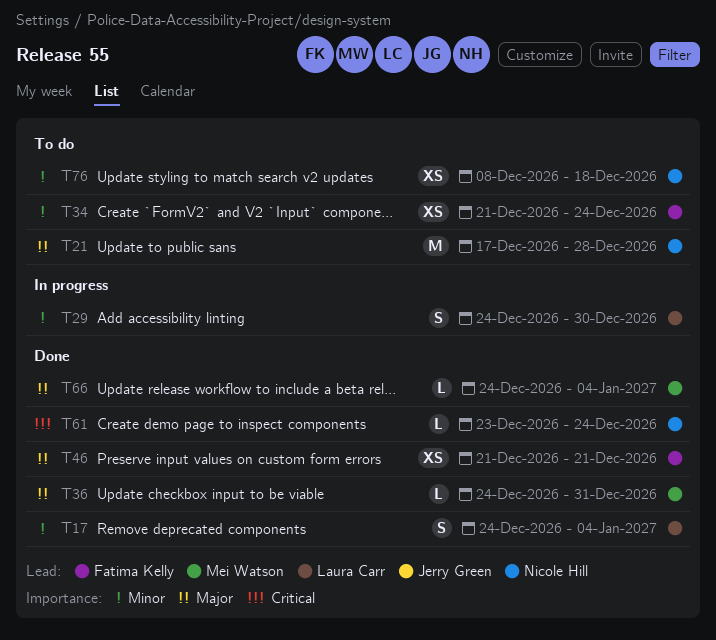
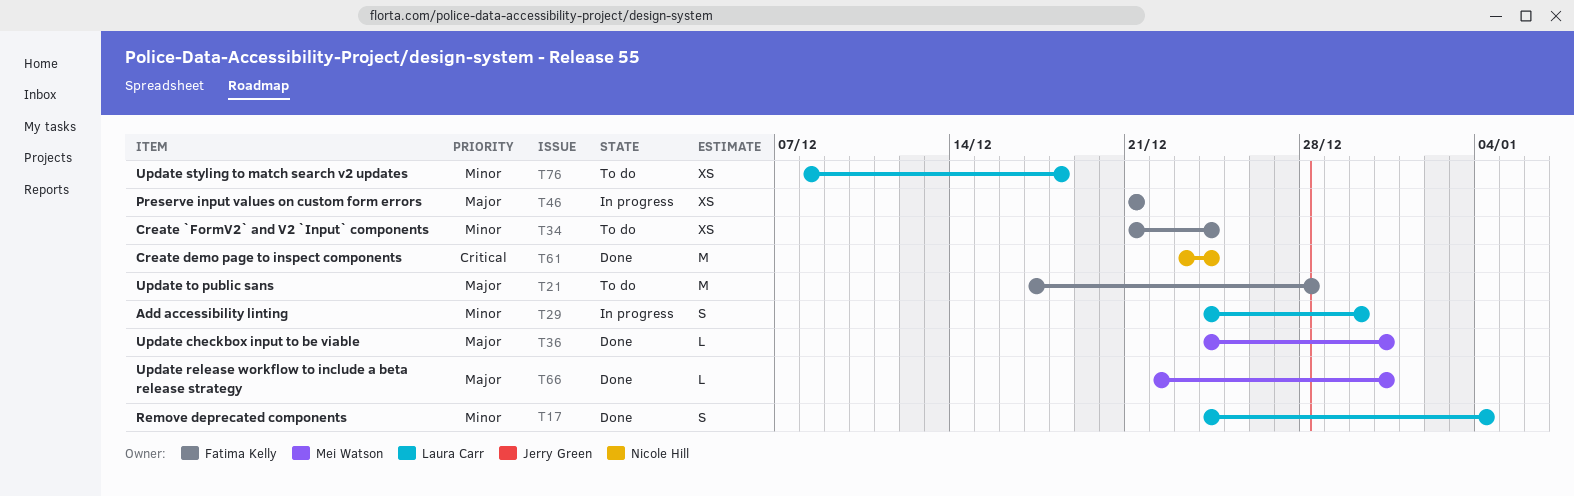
T21, owner: Nicole Hill -> Fatima Kelly
T46, status: Done -> In progress
T61, estimate: L -> M
T66, start: Dec 24 -> Dec 22
T66, due: Jan 4 -> Dec 31
T76, owner: Nicole Hill -> Laura Carr

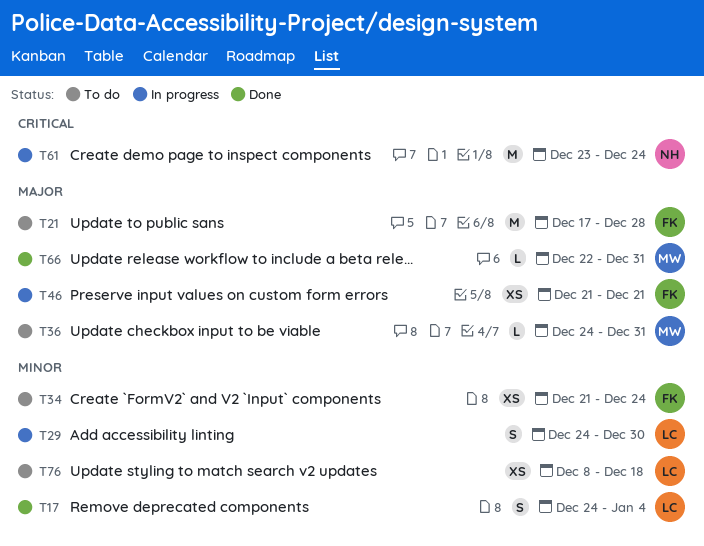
T36, status: Done -> To do
T61, status: Done -> In progress

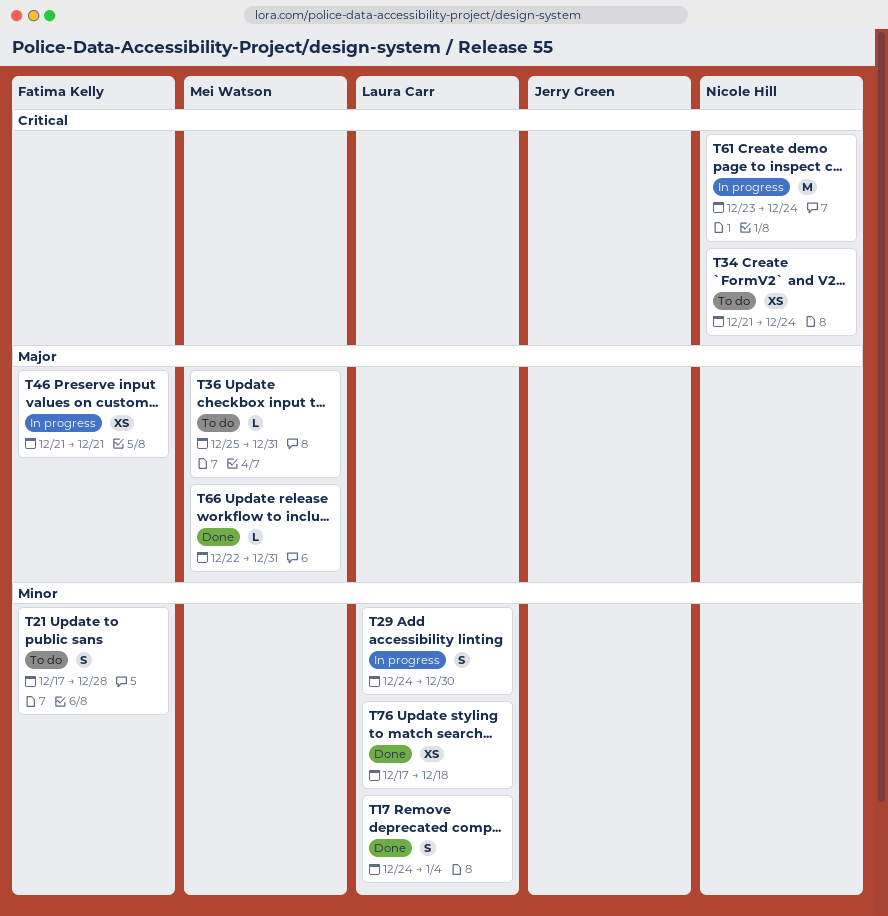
T21, priority: Major -> Minor
T21, estimate: M -> S
T34, owner: Fatima Kelly -> Nicole Hill
T34, priority: Minor -> Critical
T36, start: Dec 24 -> Dec 25
T76, status: To do -> Done
T76, start: Dec 8 -> Dec 17

